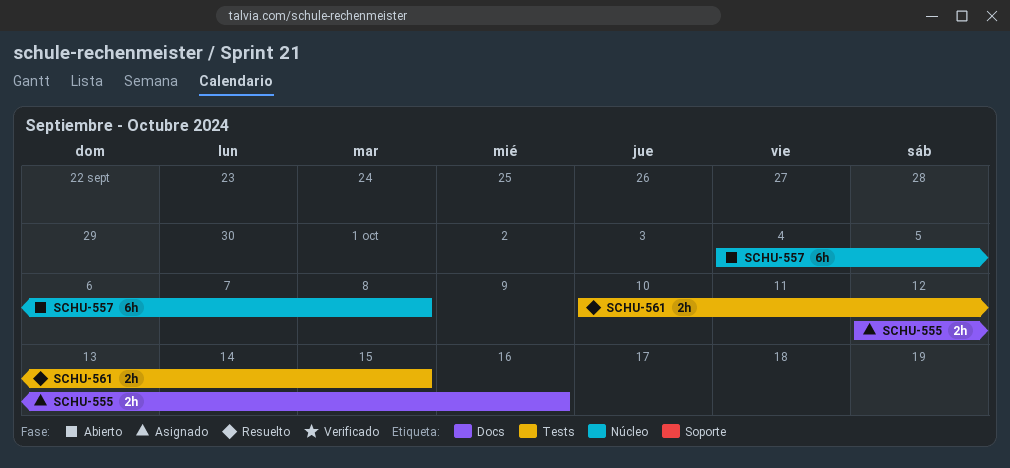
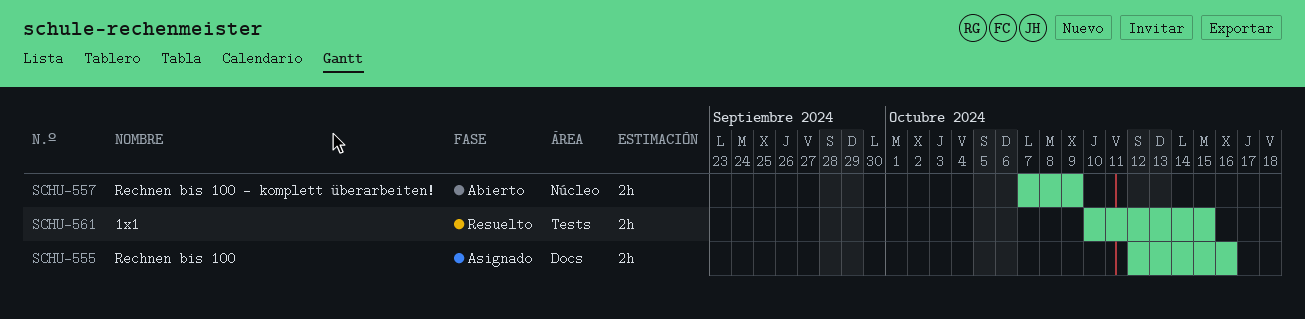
SCHU-557, estimate: 6h -> 2h
SCHU-557, start: Oct 4 -> Oct 7
SCHU-557, due: Oct 8 -> Oct 9

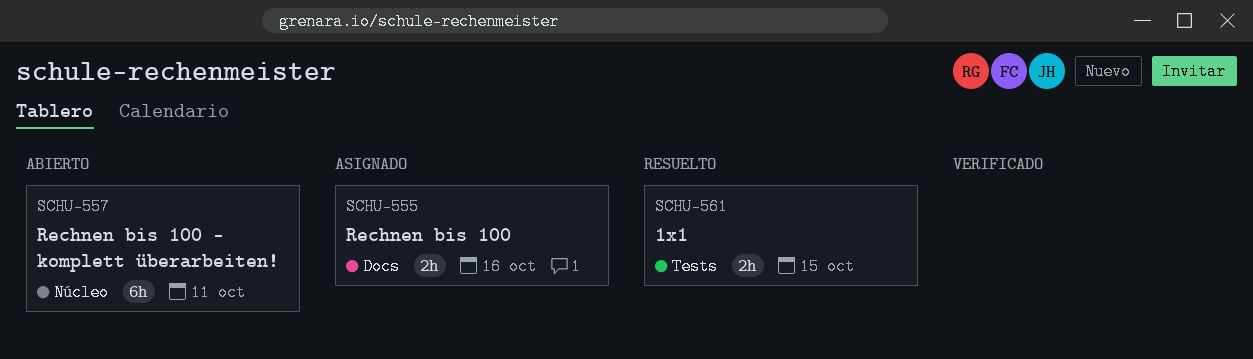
SCHU-557, estimate: 2h -> 6h
SCHU-557, due: Oct 9 -> Oct 11

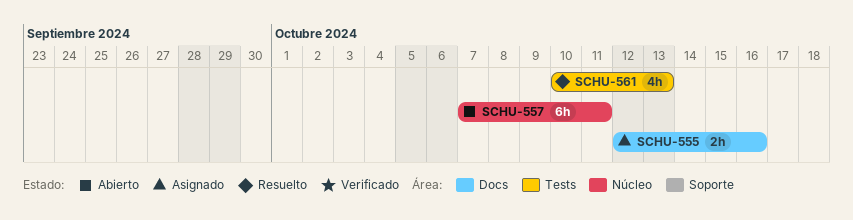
SCHU-561, estimate: 2h -> 4h
SCHU-561, due: Oct 15 -> Oct 13

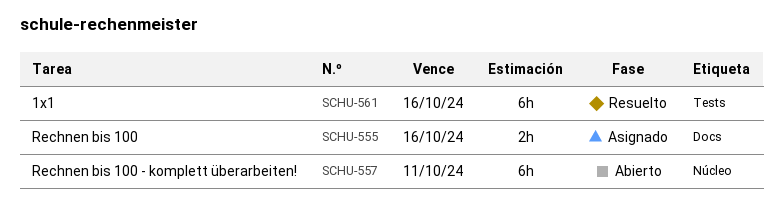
SCHU-561, estimate: 4h -> 6h
SCHU-561, due: Oct 13 -> Oct 16

